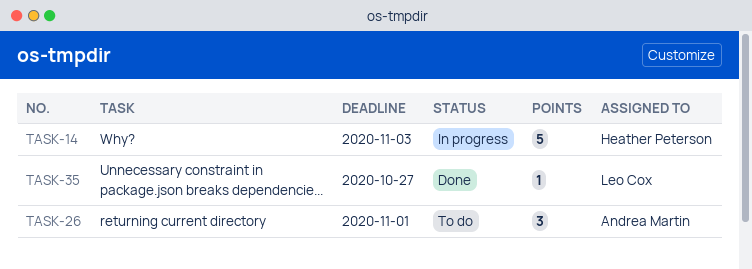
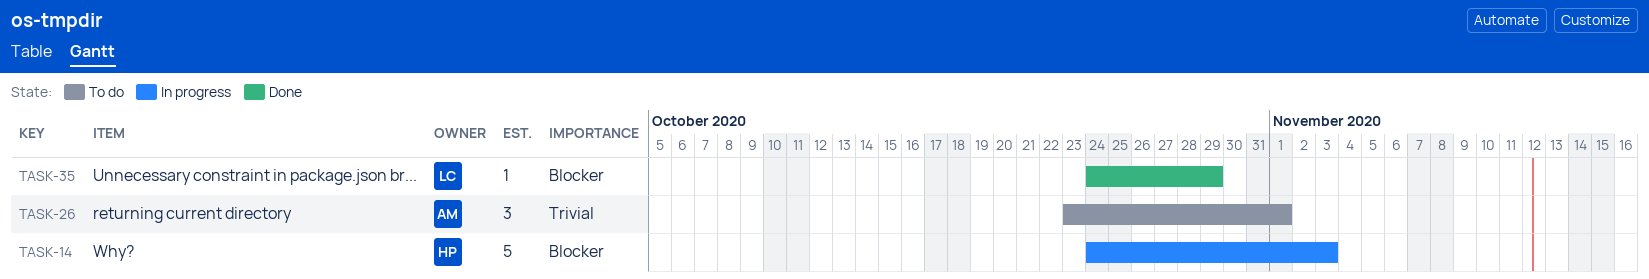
TASK-35, due: Oct 27 -> Oct 29

